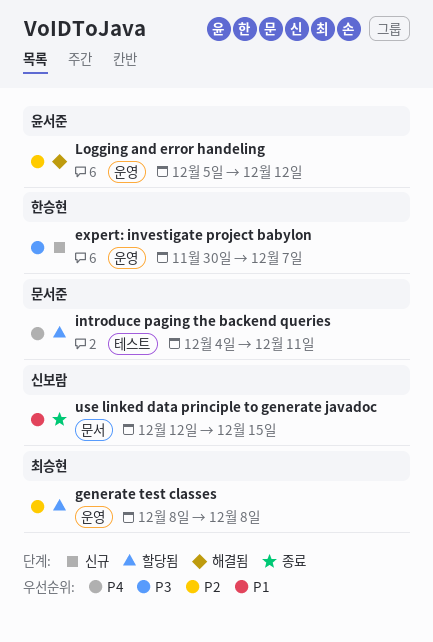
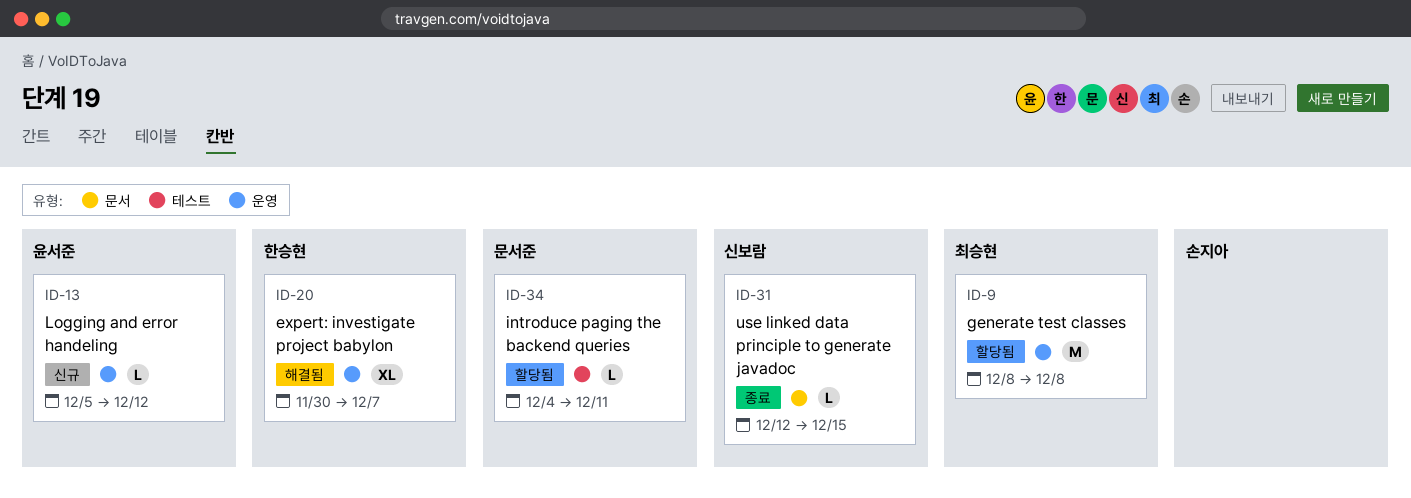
expert: investigate project babylon, status: 신규 -> 해결됨
Logging and error handeling, status: 해결됨 -> 신규

